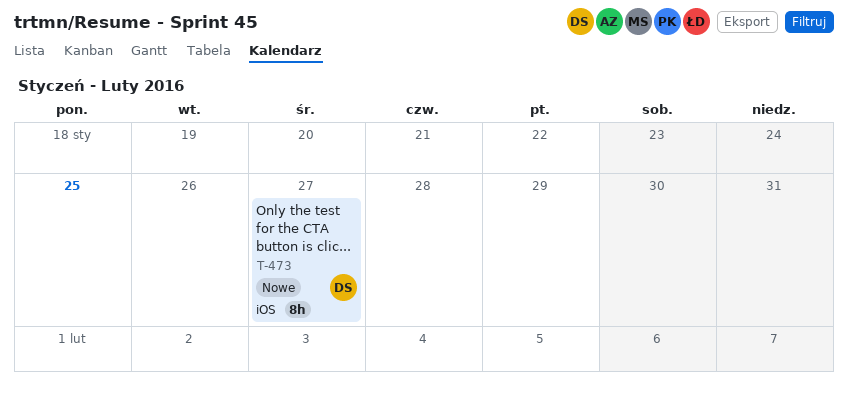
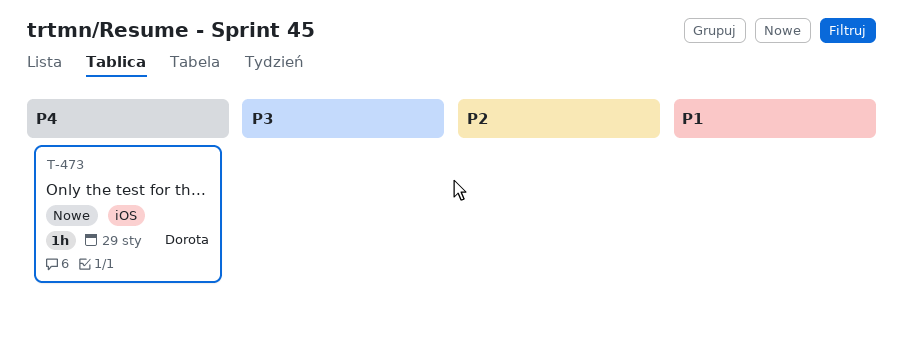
T-473, estimate: 8h -> 1h
T-473, due: Jan 27 -> Jan 29

